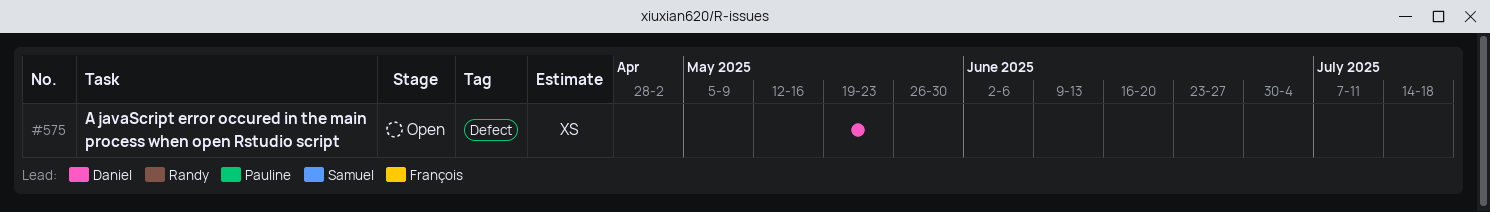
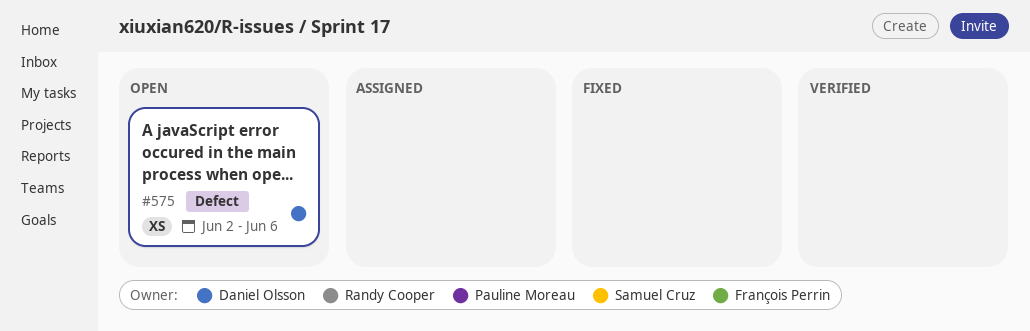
#575, start: May 19 -> Jun 2
#575, due: May 23 -> Jun 6

